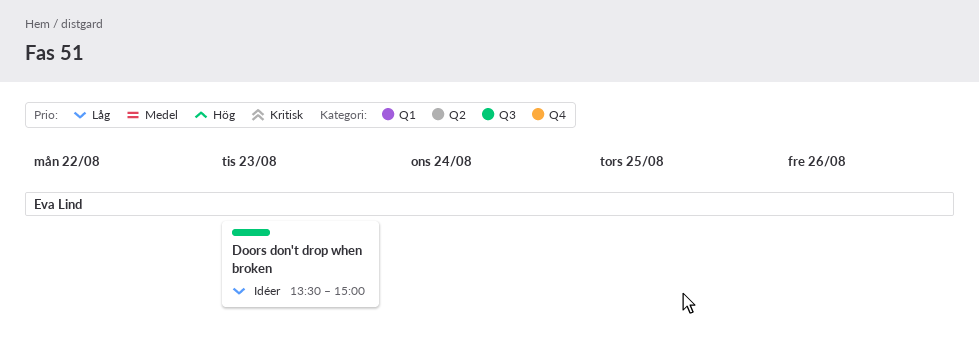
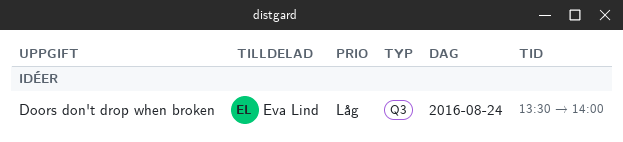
Doors don't drop when broken, day: Aug 23 -> Aug 24
Doors don't drop when broken, ends: 15:00 -> 14:00

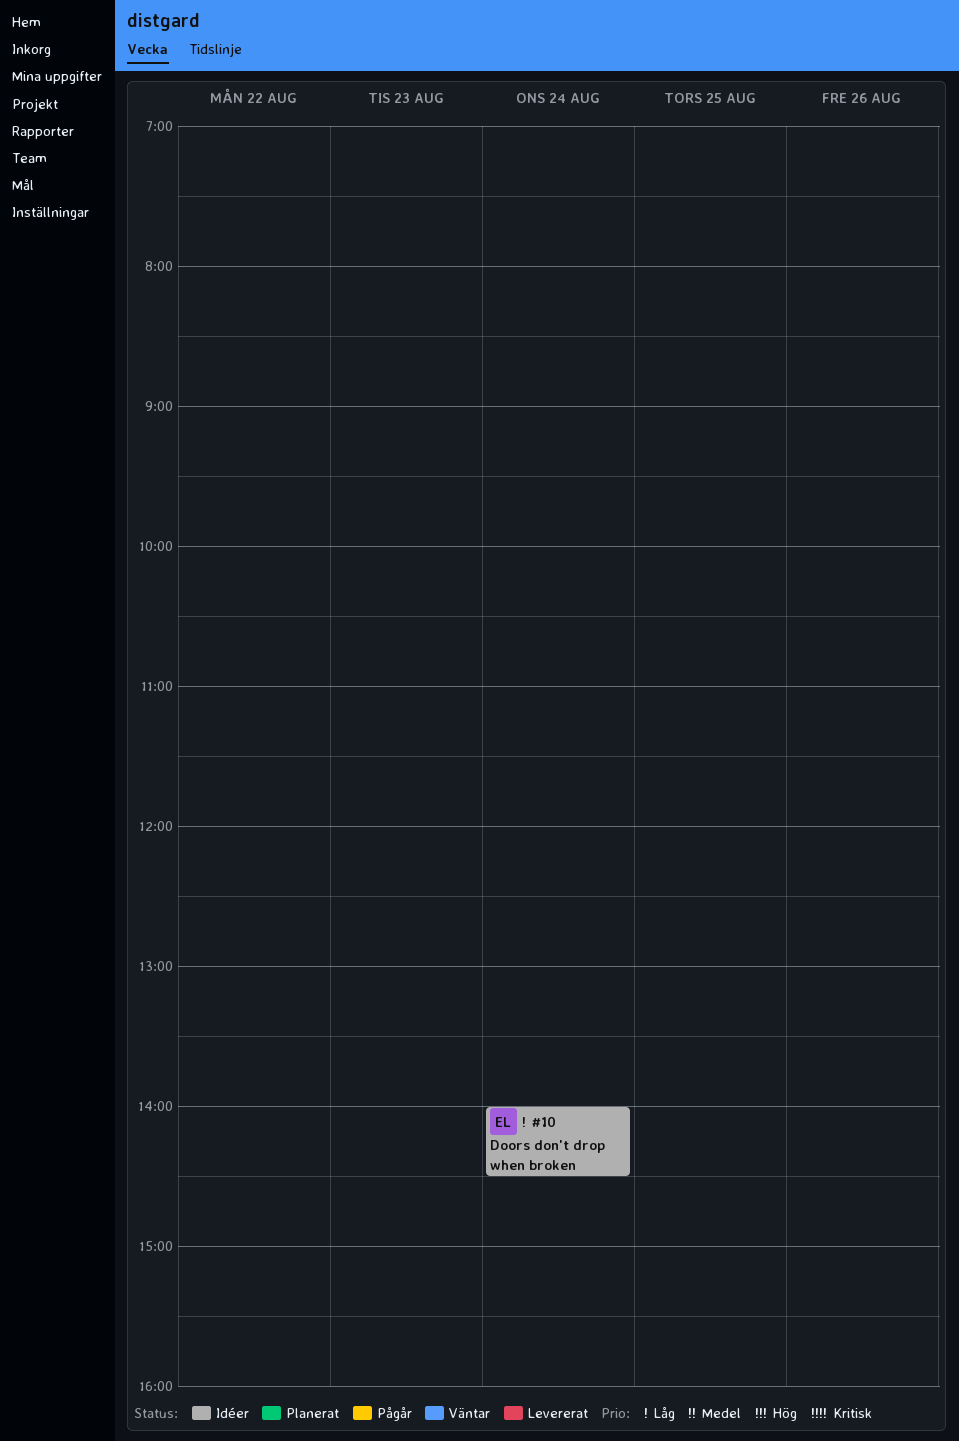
Doors don't drop when broken, begins: 13:30 -> 14:00
Doors don't drop when broken, ends: 14:00 -> 14:30

